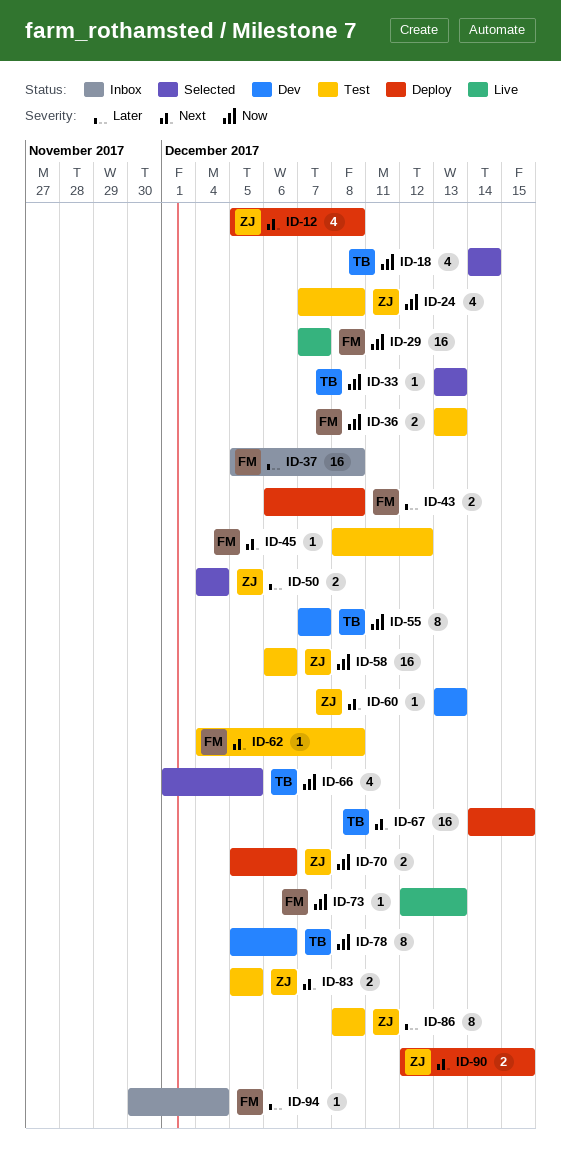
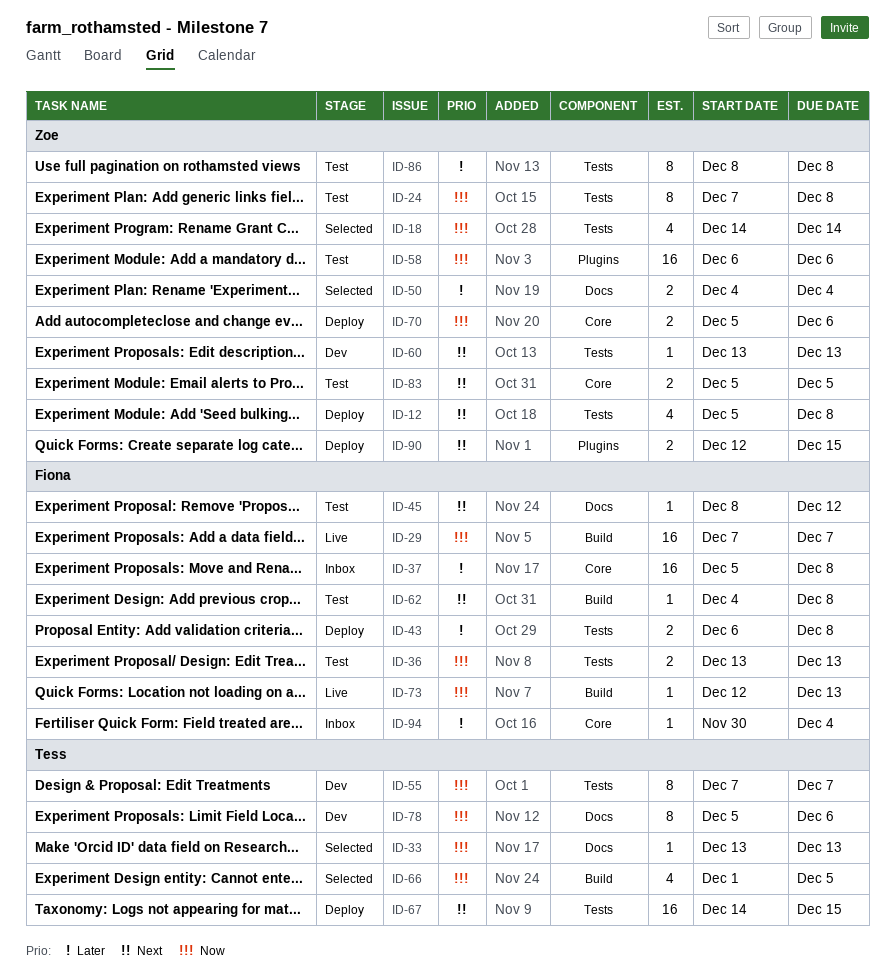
ID-18, owner: Tess -> Zoe
ID-24, estimate: 4 -> 8

